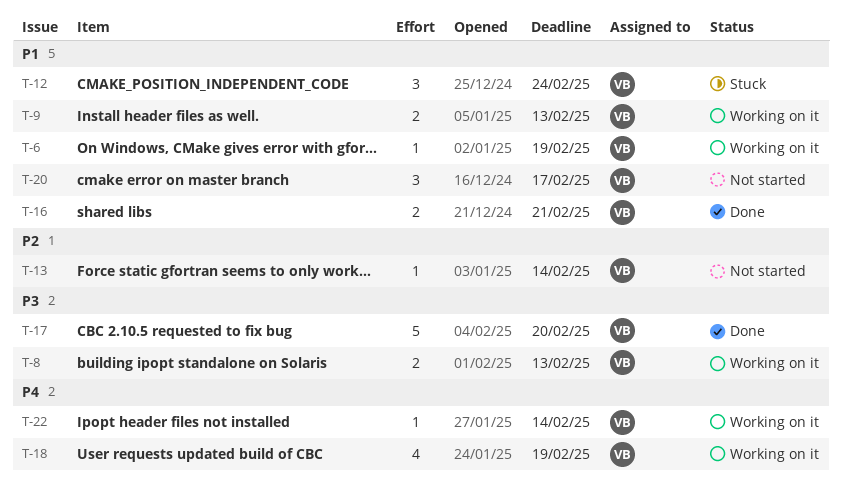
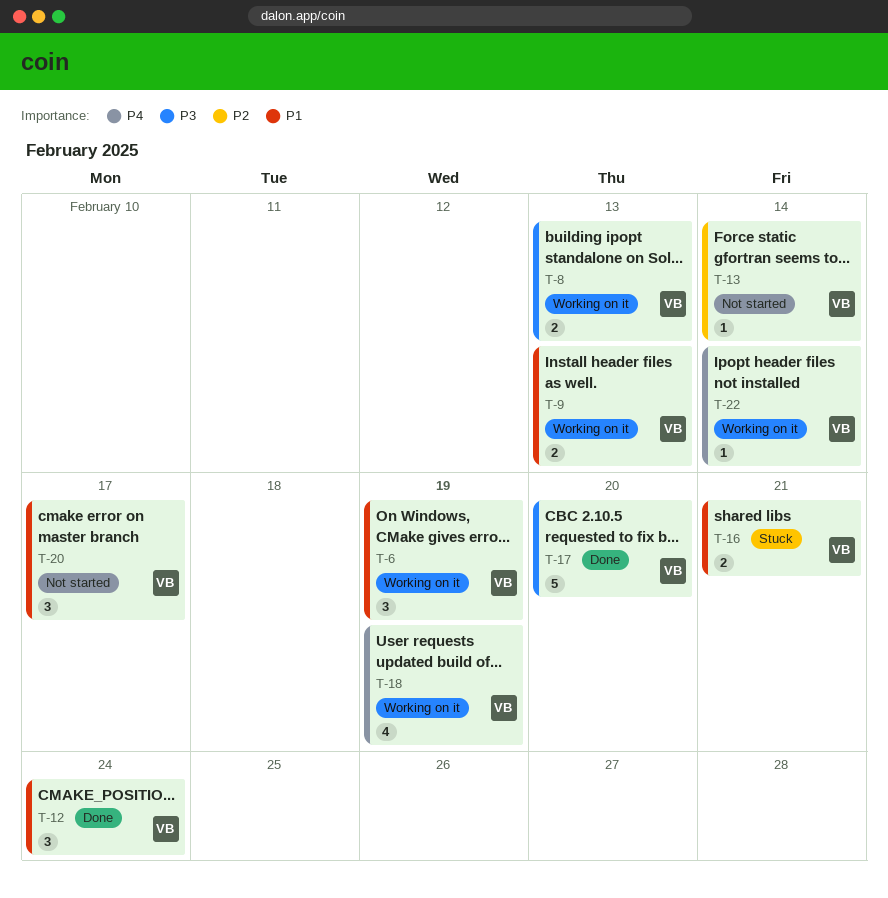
T-6, estimate: 1 -> 3
T-12, status: Stuck -> Done
T-16, status: Done -> Stuck

